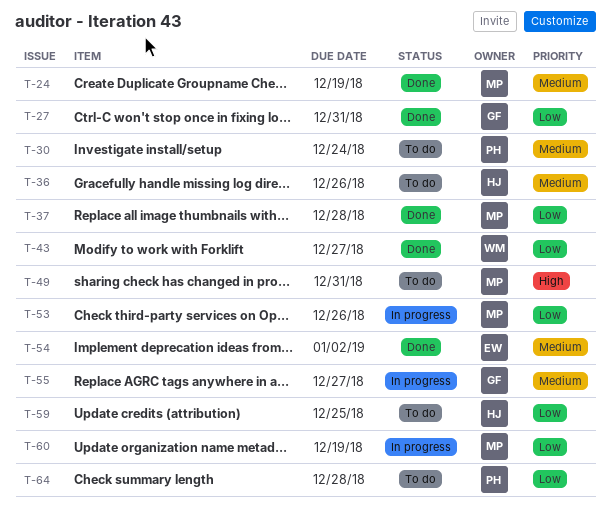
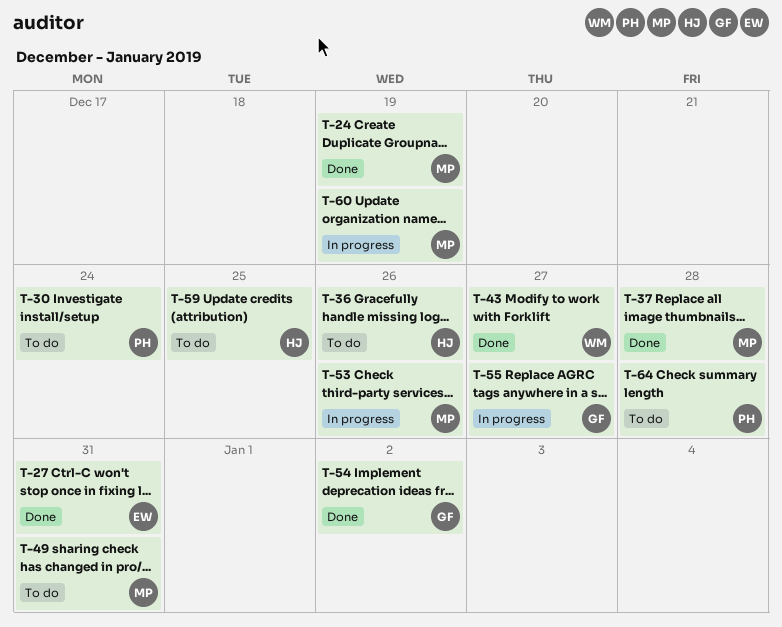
T-27, owner: GF -> EW
T-54, owner: EW -> GF

